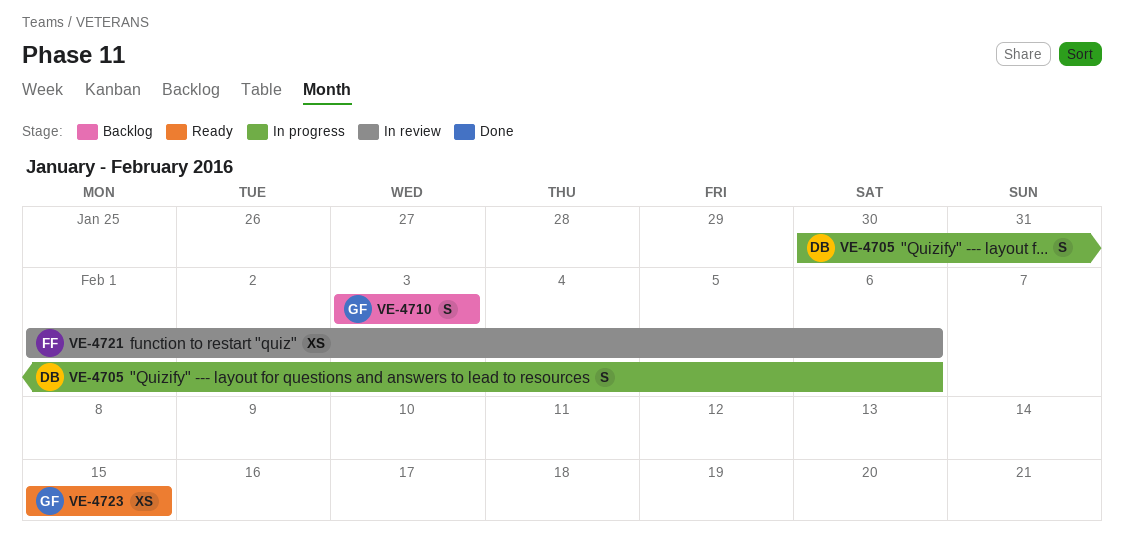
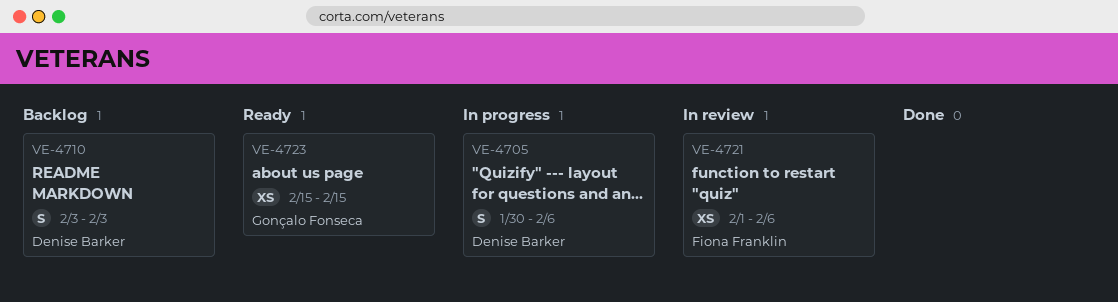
VE-4710, owner: Gonçalo Fonseca -> Denise Barker

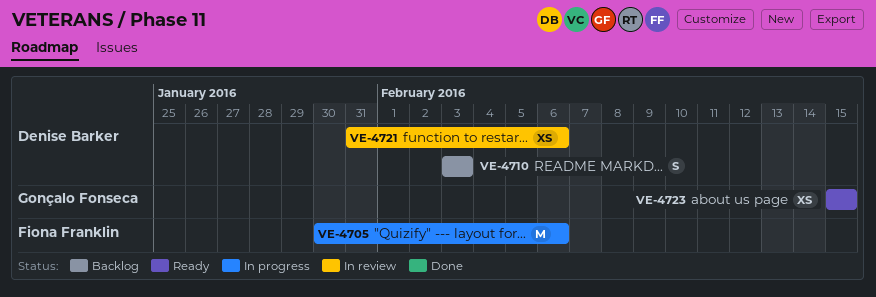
VE-4705, owner: Denise Barker -> Fiona Franklin
VE-4705, estimate: S -> M
VE-4721, owner: Fiona Franklin -> Denise Barker
VE-4721, start: Feb 1 -> Jan 31

